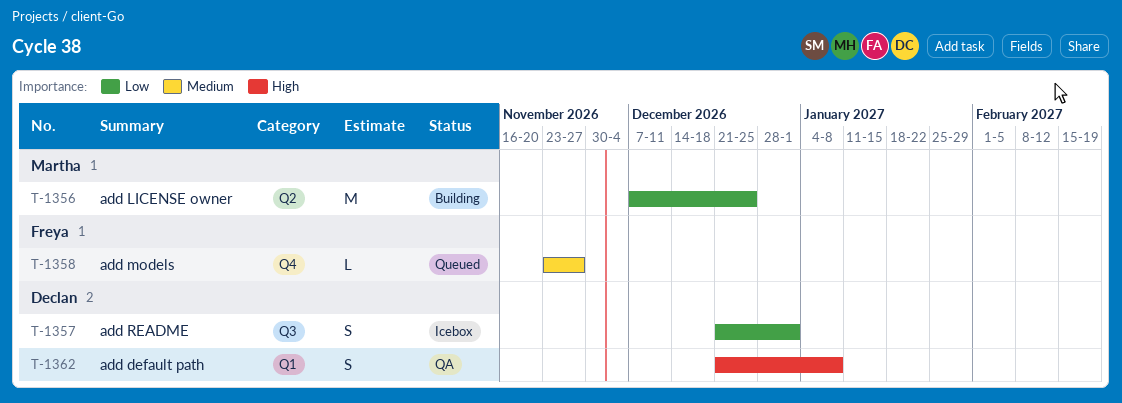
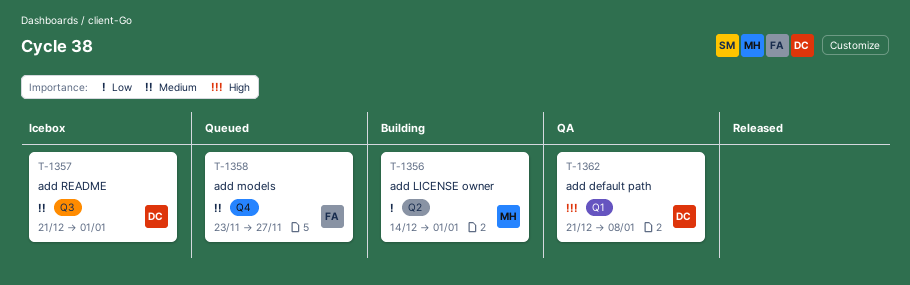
T-1356, start: Dec 7 -> Dec 14
T-1356, due: Dec 25 -> Jan 1
T-1357, priority: Low -> Medium

